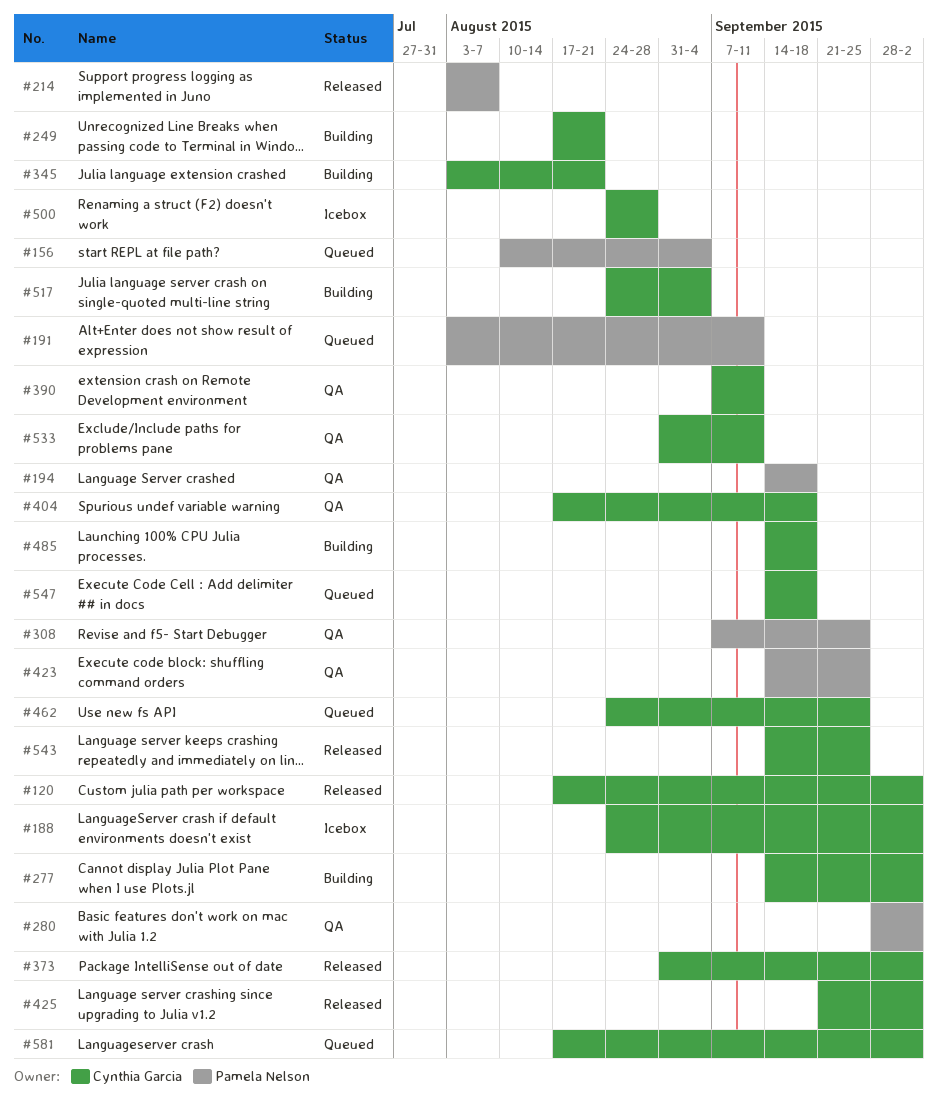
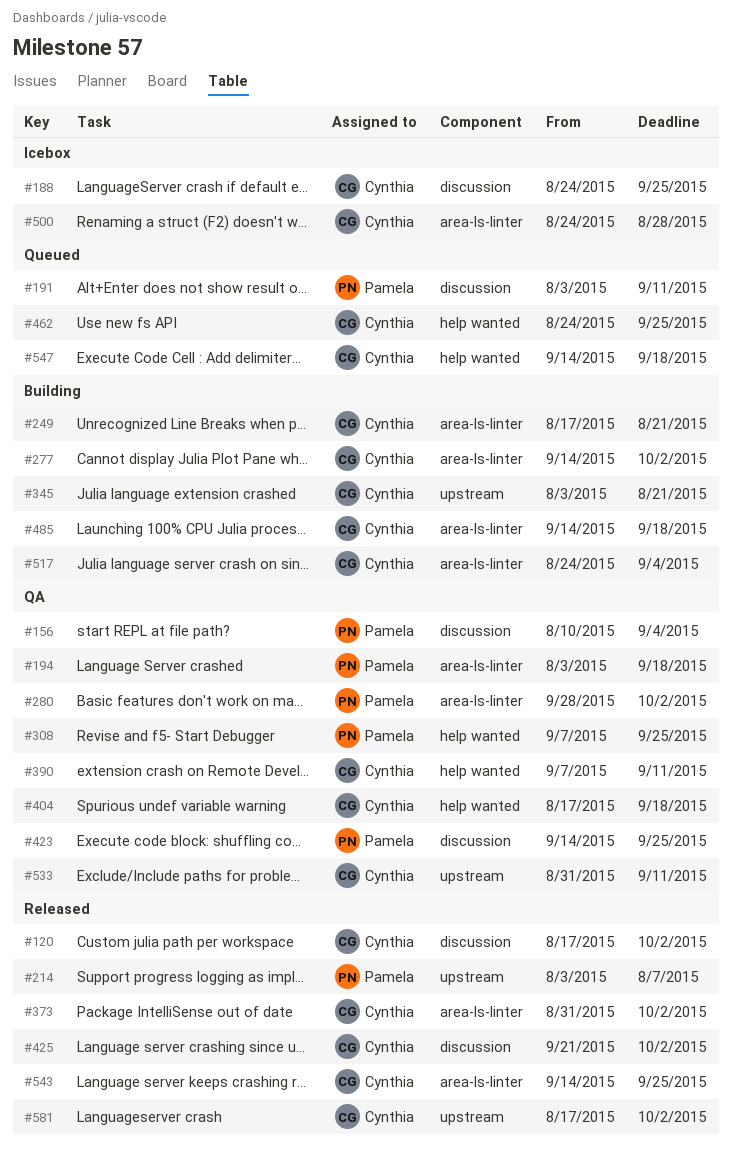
#156, status: Queued -> QA
#188, due: Oct 2 -> Sep 25
#194, start: Sep 14 -> Aug 3
#581, status: Queued -> Released

